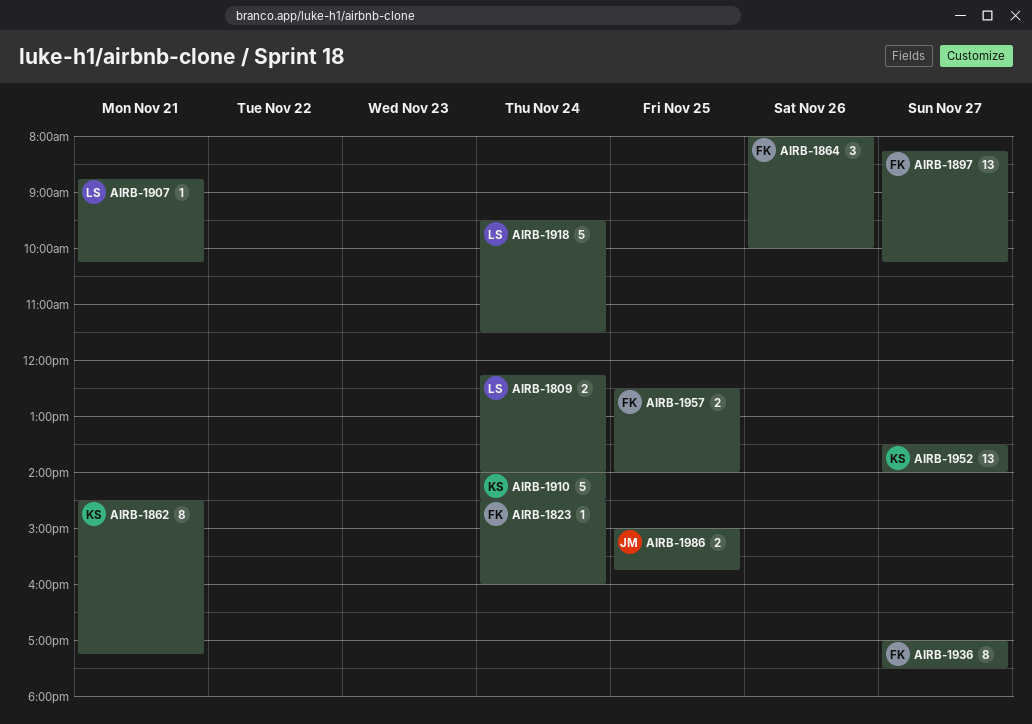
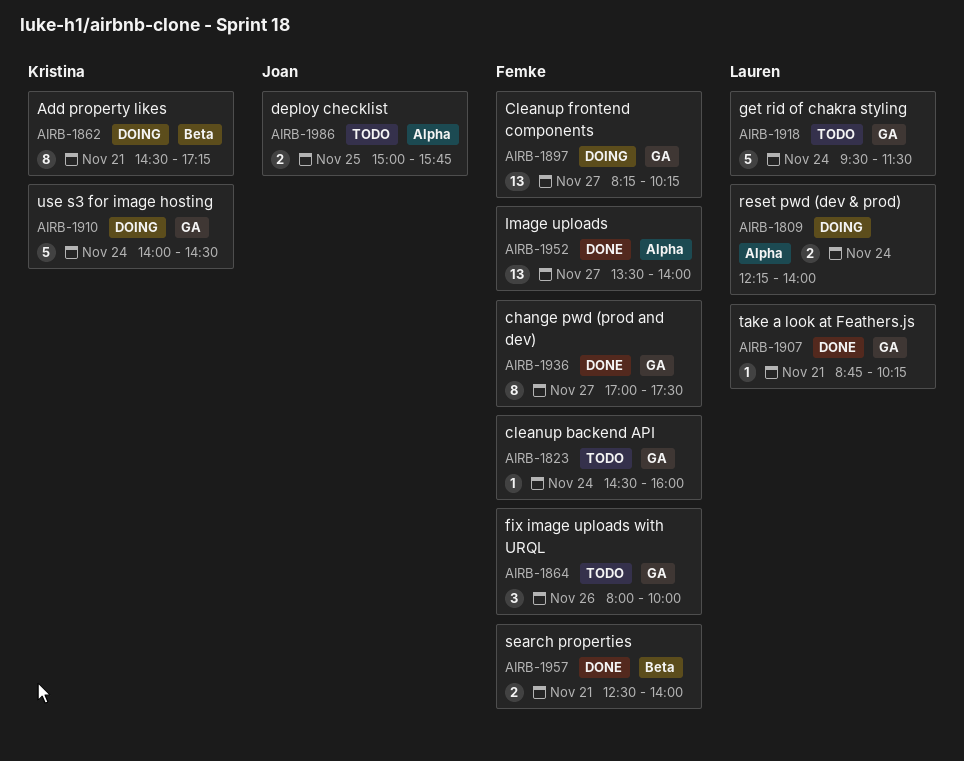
AIRB-1952, owner: Kristina -> Femke
AIRB-1957, day: Nov 25 -> Nov 21

